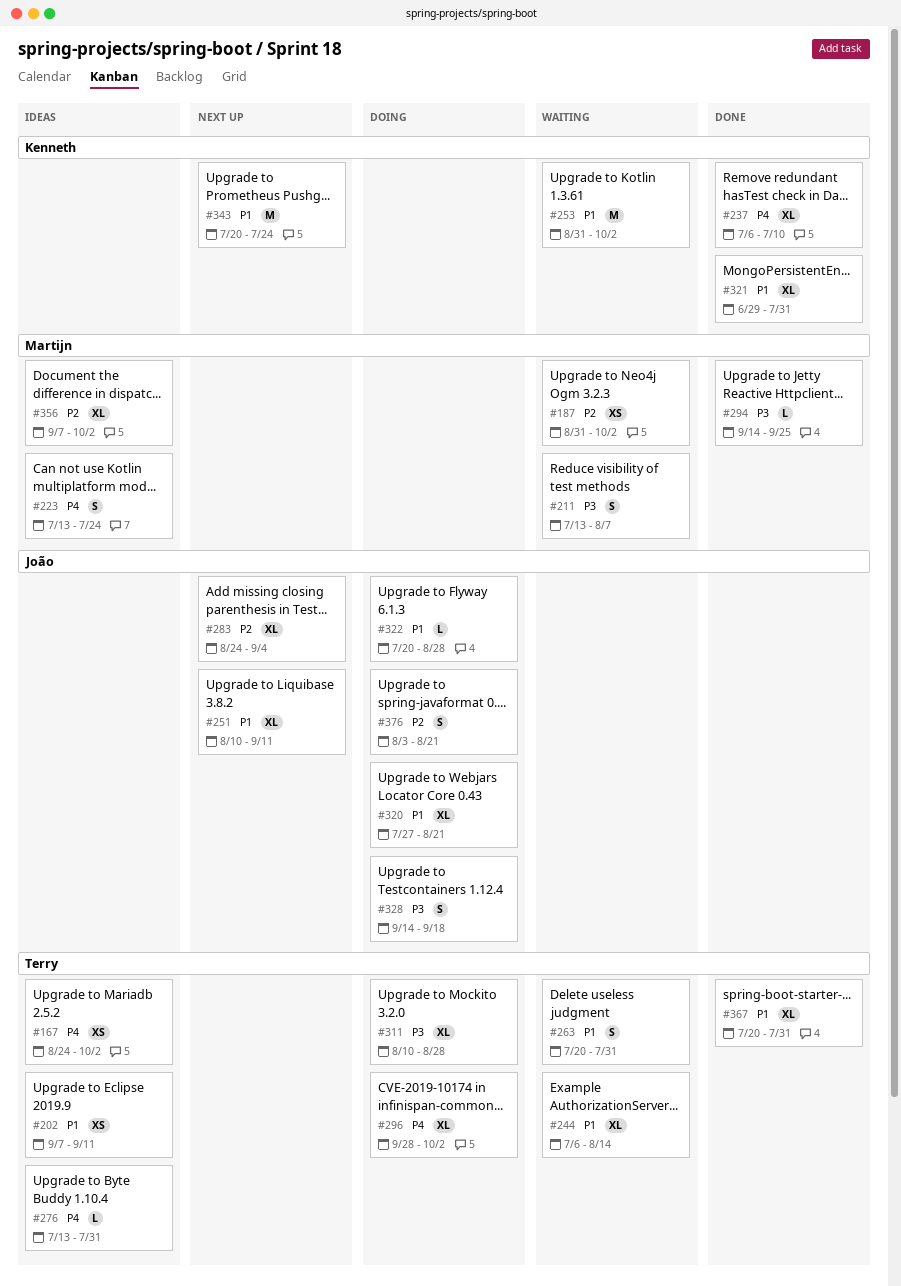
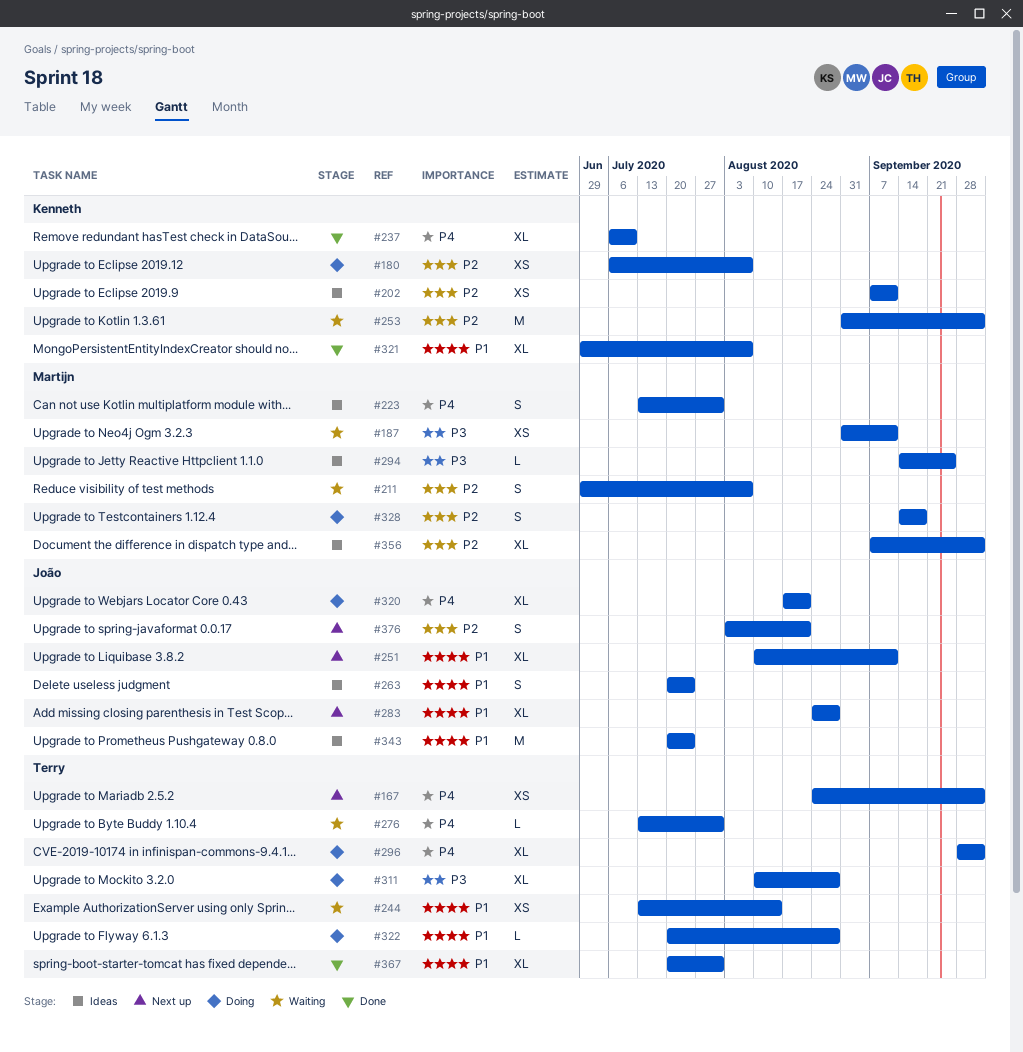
#167, status: Ideas -> Next up
#180: none -> present
#187, priority: P2 -> P3
#187, due: Oct 2 -> Sep 11
#202, owner: Terry -> Kenneth
#202, priority: P1 -> P2
#211, priority: P3 -> P2
#211, start: Jul 13 -> Jun 29
#223, due: Jul 24 -> Jul 31
#244, estimate: XL -> XS
#244, start: Jul 6 -> Jul 13
#253, priority: P1 -> P2
#263, status: Waiting -> Ideas
#263, owner: Terry -> João
#263, due: Jul 31 -> Jul 24
#276, status: Ideas -> Waiting
#283, priority: P2 -> P1
#283, due: Sep 4 -> Aug 28
#294, status: Done -> Ideas
#320, priority: P1 -> P4
#320, start: Jul 27 -> Aug 17
#321, due: Jul 31 -> Aug 7
#322, owner: João -> Terry
#328, owner: João -> Martijn
#328, priority: P3 -> P2
#343, status: Next up -> Ideas
#343, owner: Kenneth -> João
#376, status: Doing -> Next up

